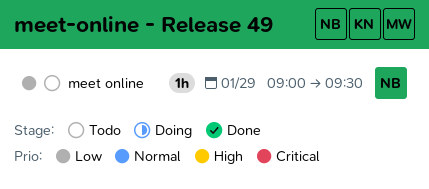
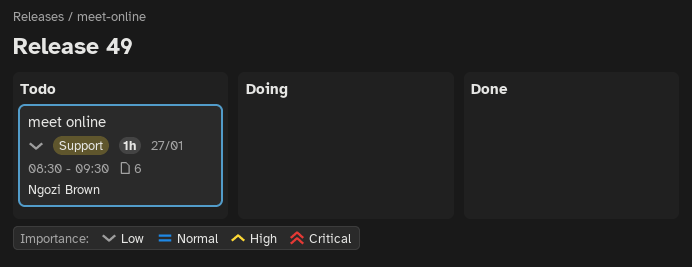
meet online, day: Jan 29 -> Jan 27
meet online, begins: 09:00 -> 08:30

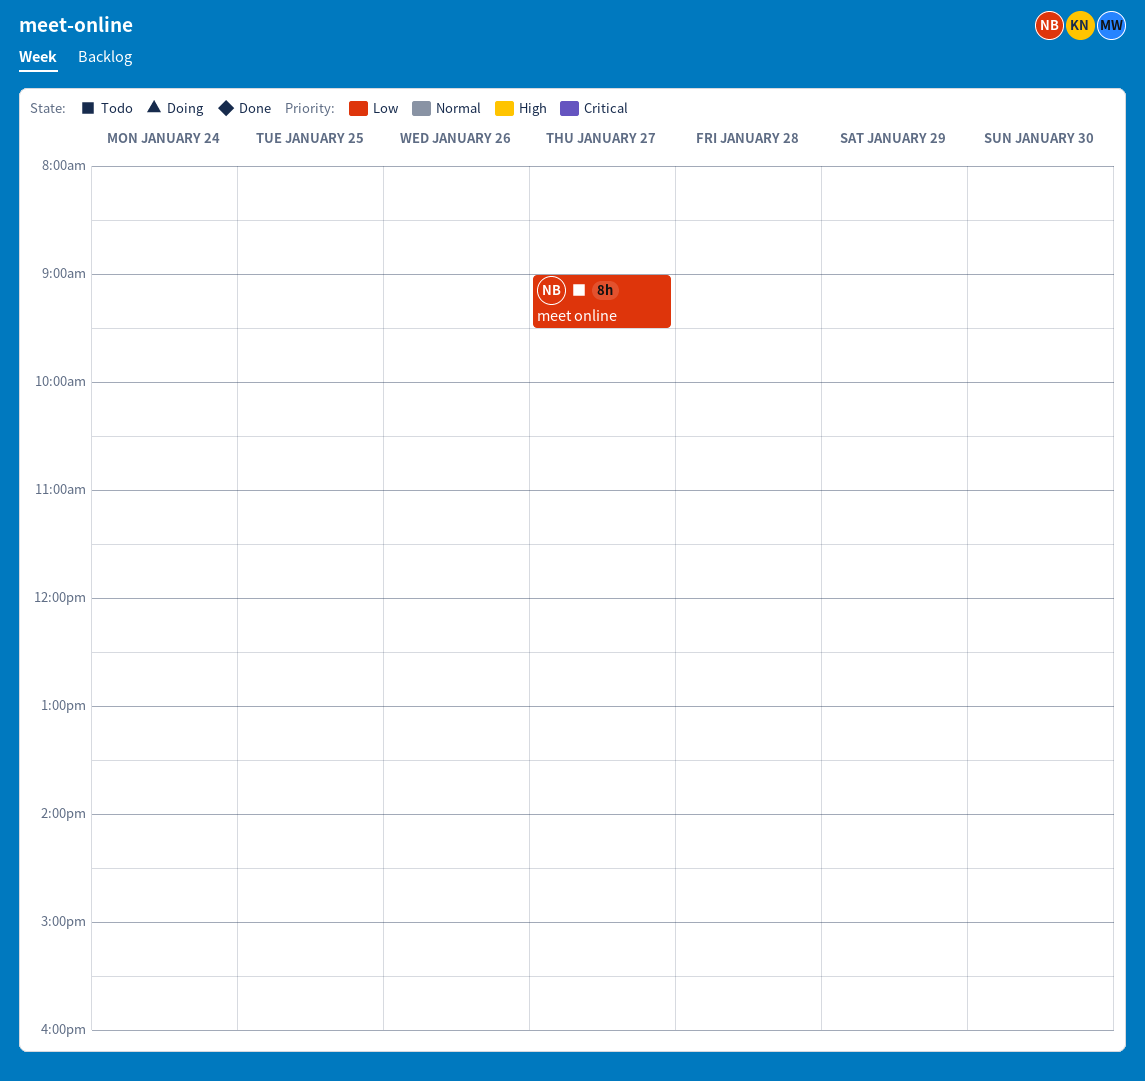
meet online, estimate: 1h -> 8h
meet online, begins: 08:30 -> 09:00

